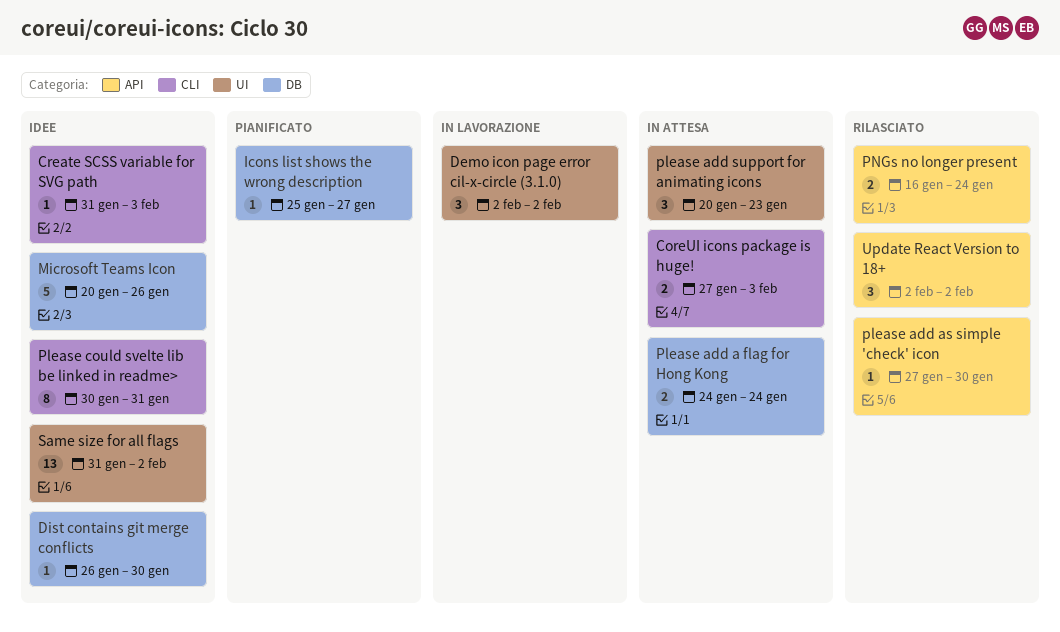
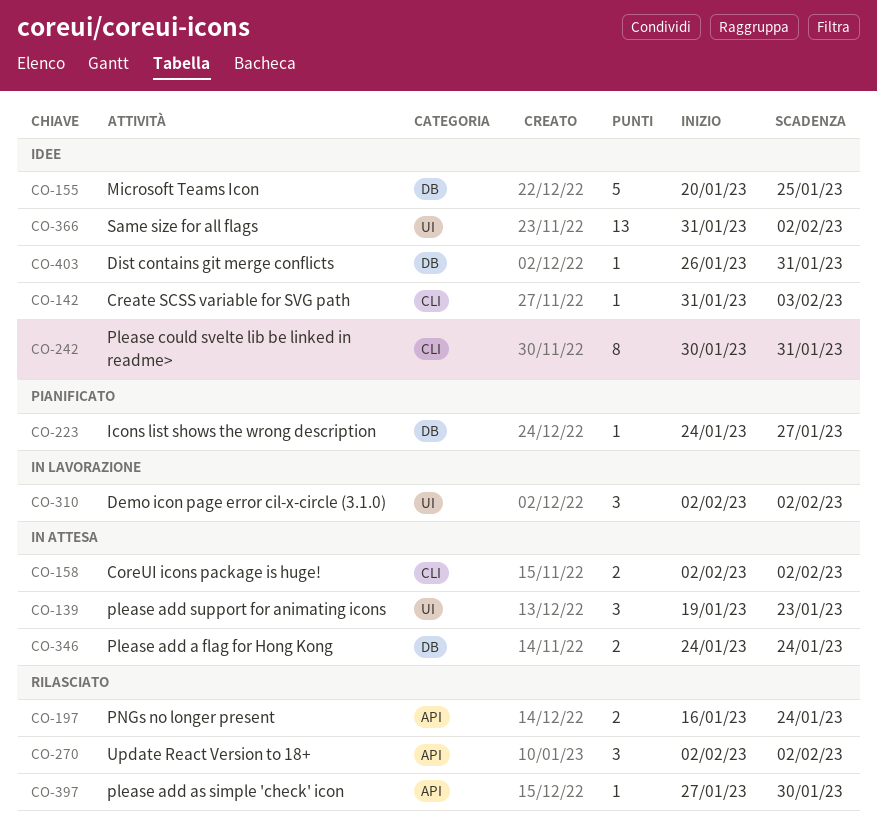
CoreUI icons package is huge!, start: Jan 27 -> Feb 2
CoreUI icons package is huge!, due: Feb 3 -> Feb 2
Dist contains git merge conflicts, due: Jan 30 -> Jan 31
Icons list shows the wrong description, start: Jan 25 -> Jan 24
Microsoft Teams Icon, due: Jan 26 -> Jan 25
please add support for animating icons, start: Jan 20 -> Jan 19

